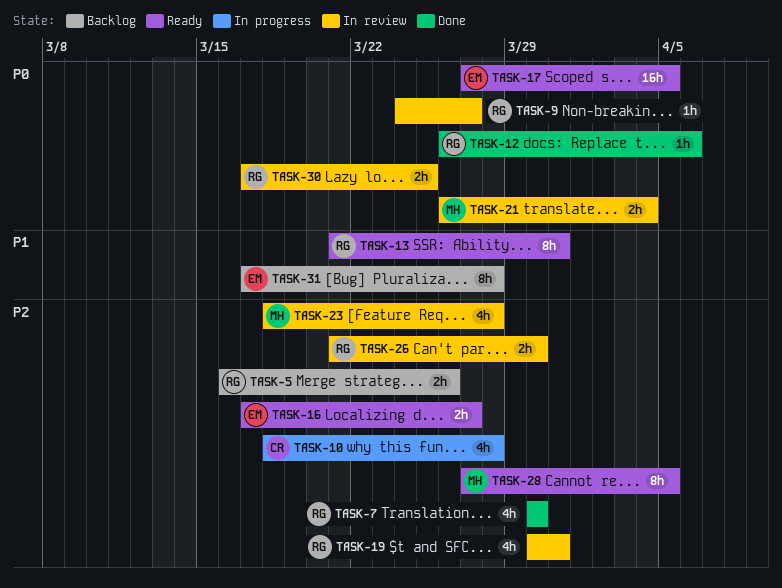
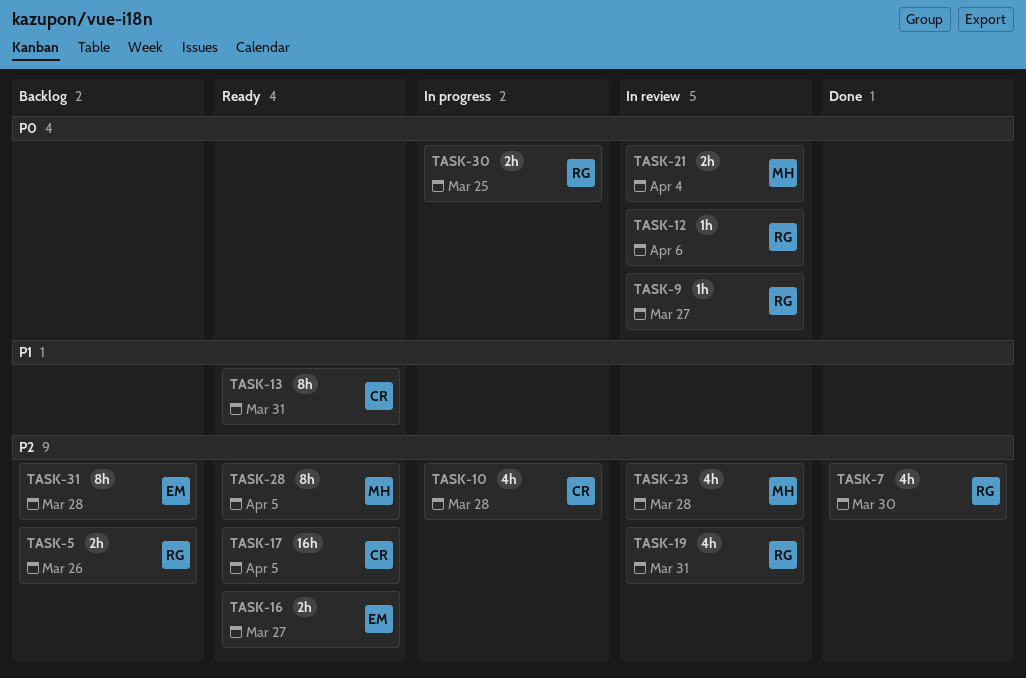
TASK-12, status: Done -> In review
TASK-13, owner: RG -> CR
TASK-17, owner: EM -> CR
TASK-17, priority: P0 -> P2
TASK-26: present -> none
TASK-30, status: In review -> In progress
TASK-31, priority: P1 -> P2

